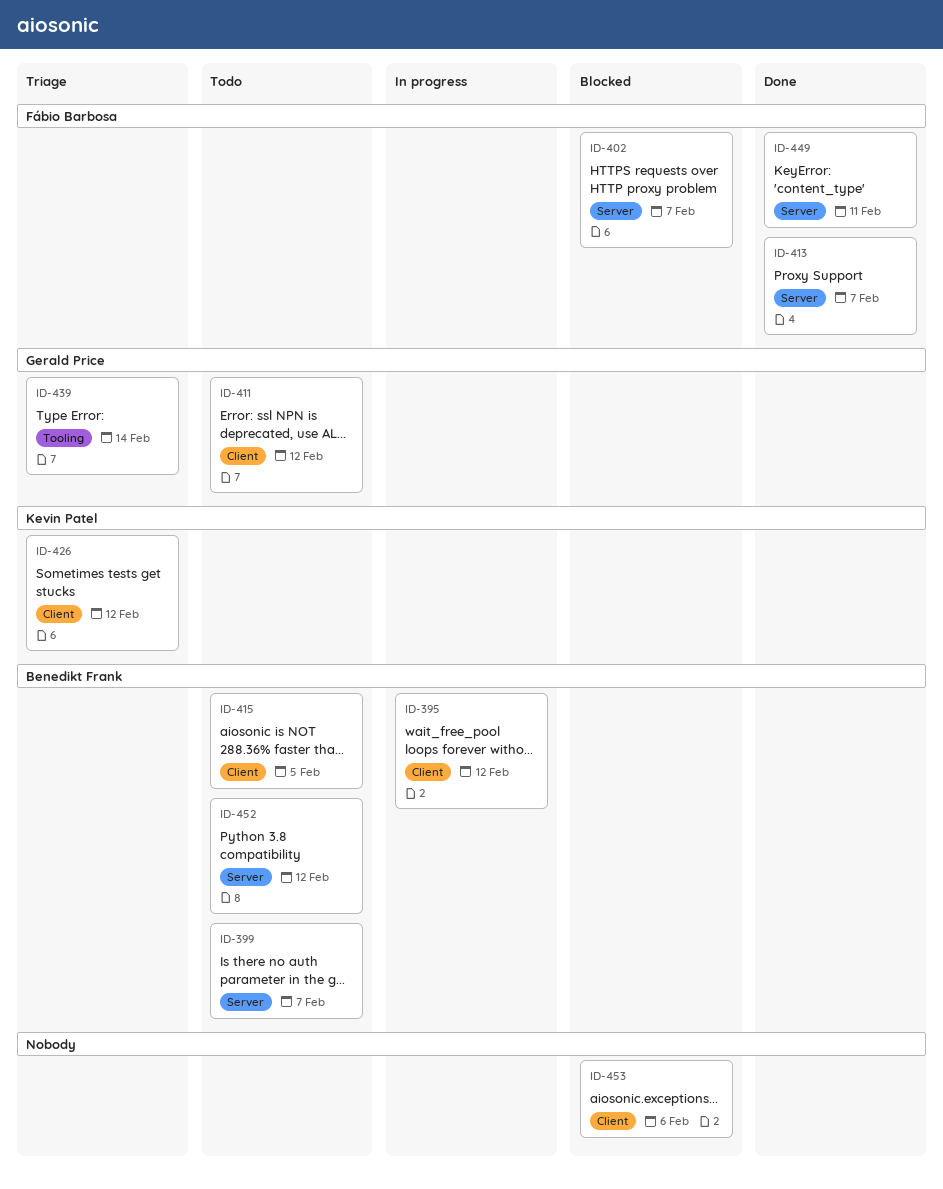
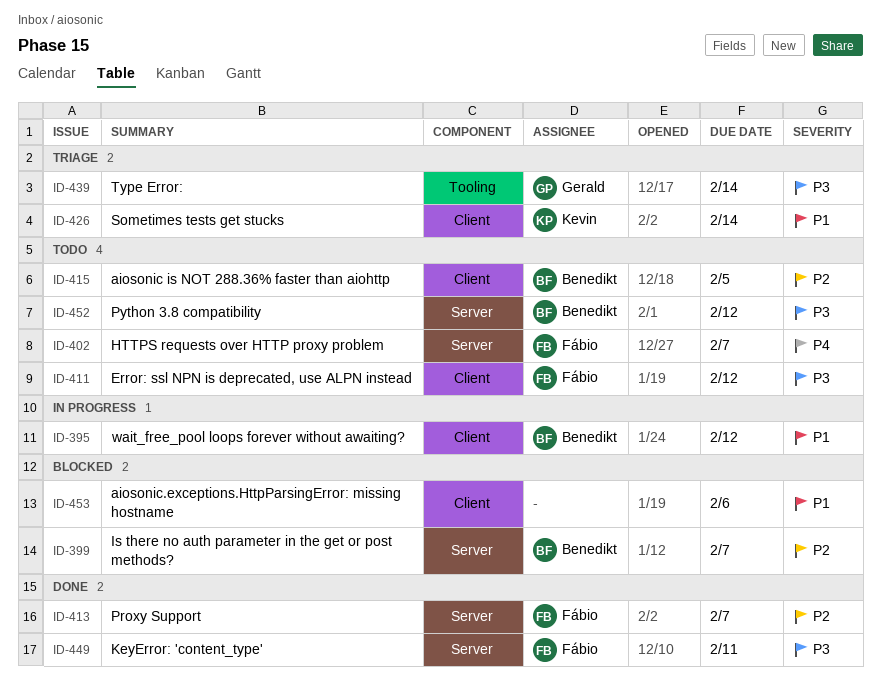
ID-399, status: Todo -> Blocked
ID-402, status: Blocked -> Todo
ID-411, owner: Gerald Price -> Fábio Barbosa
ID-426, due: Feb 12 -> Feb 14

